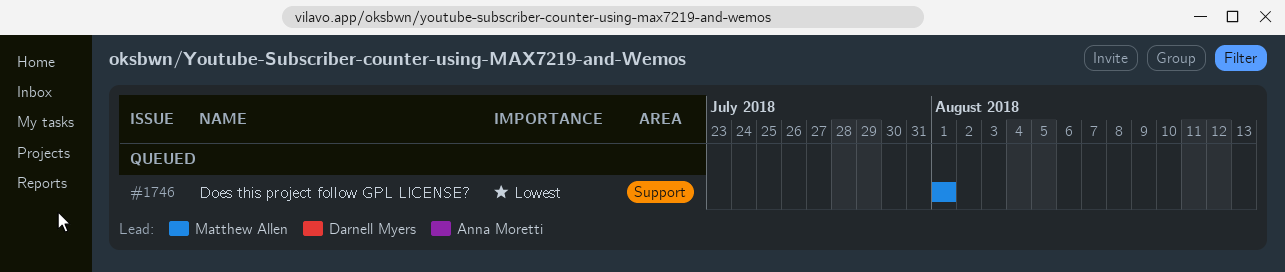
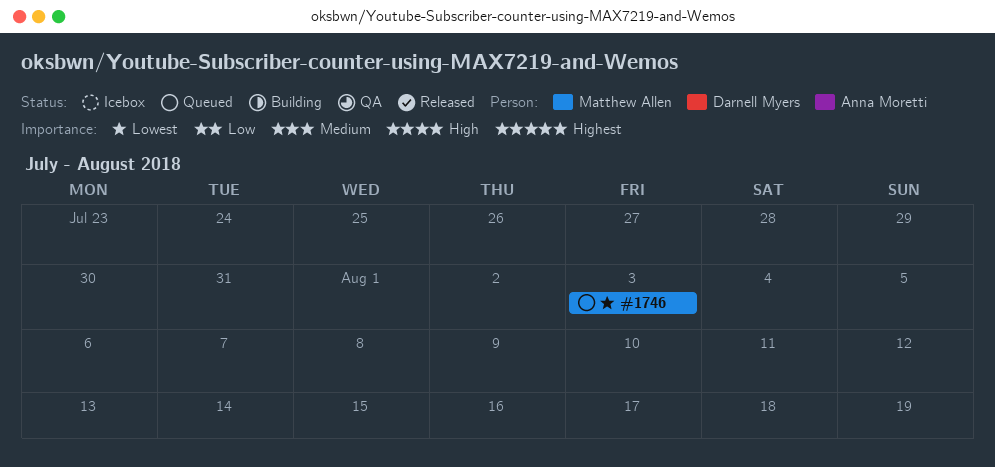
#1746, start: Aug 1 -> Aug 3
#1746, due: Aug 1 -> Aug 3

